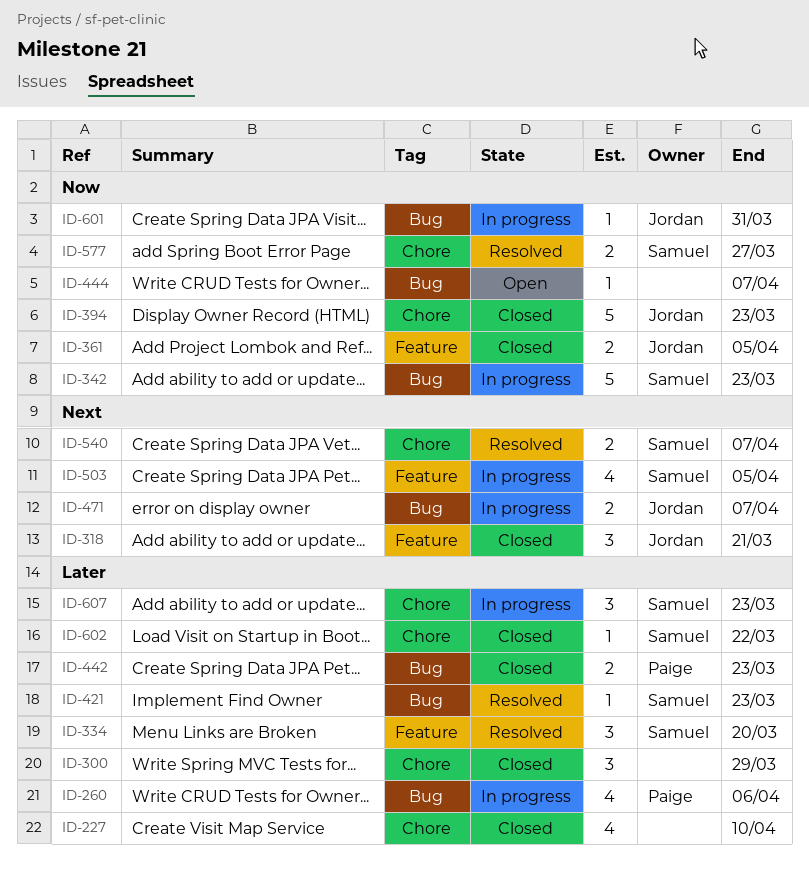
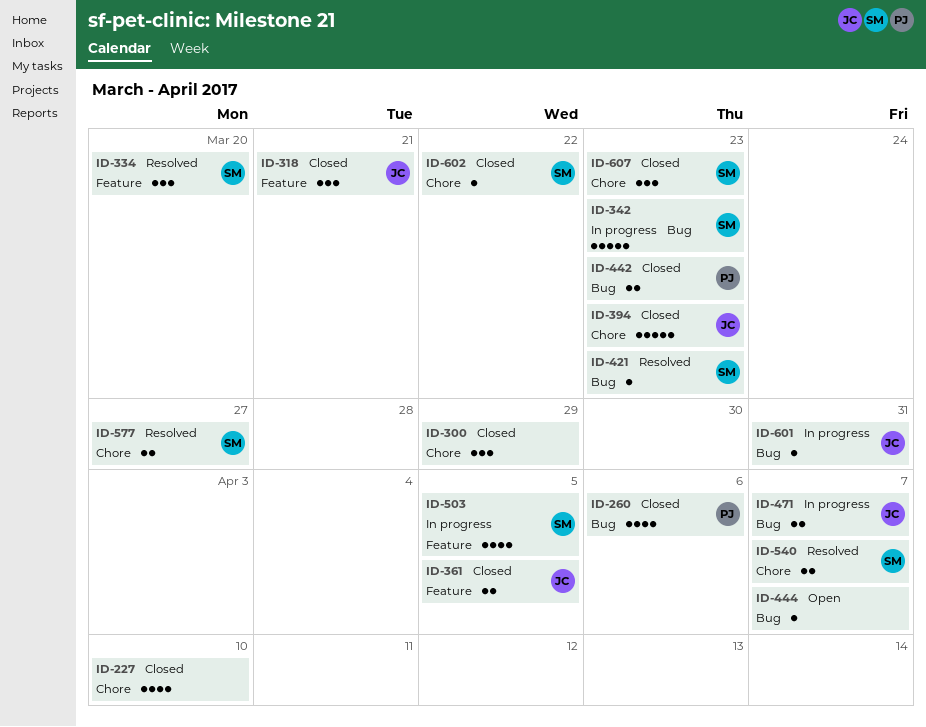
ID-260, status: In progress -> Closed
ID-607, status: In progress -> Closed

